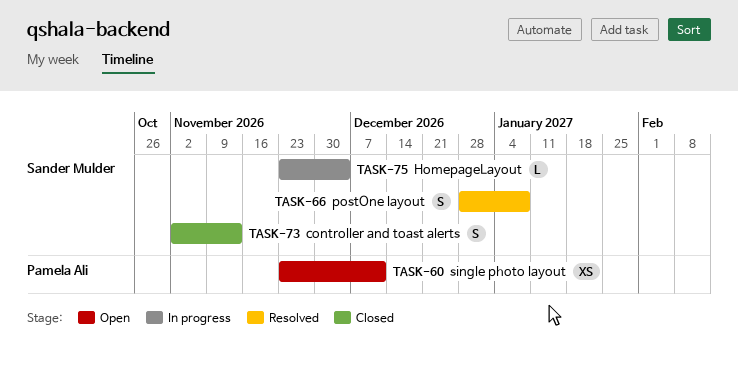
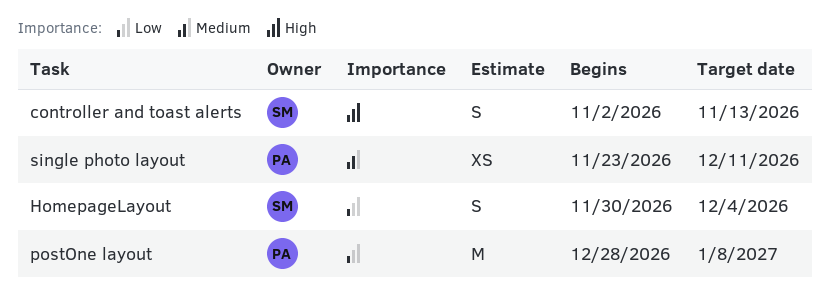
HomepageLayout, estimate: L -> S
HomepageLayout, start: Nov 23 -> Nov 30
postOne layout, owner: Sander Mulder -> Pamela Ali
postOne layout, estimate: S -> M

